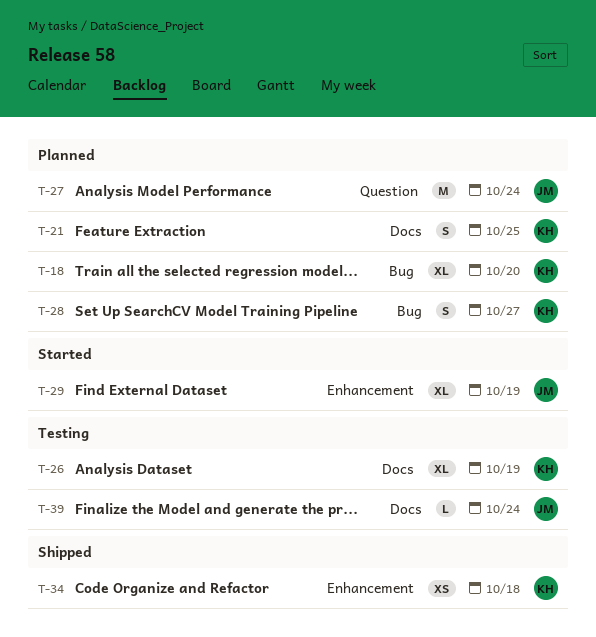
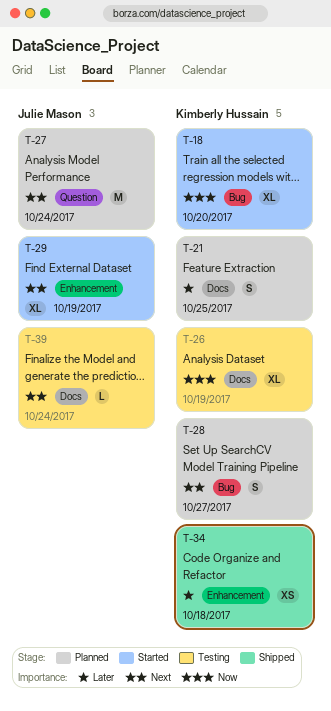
T-18, status: Planned -> Started

